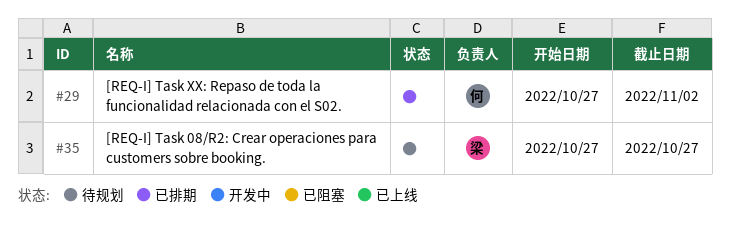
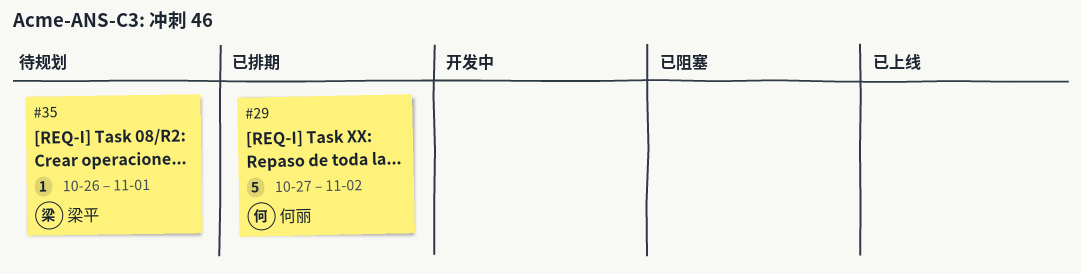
#35, start: Oct 27 -> Oct 26
#35, due: Oct 27 -> Nov 1

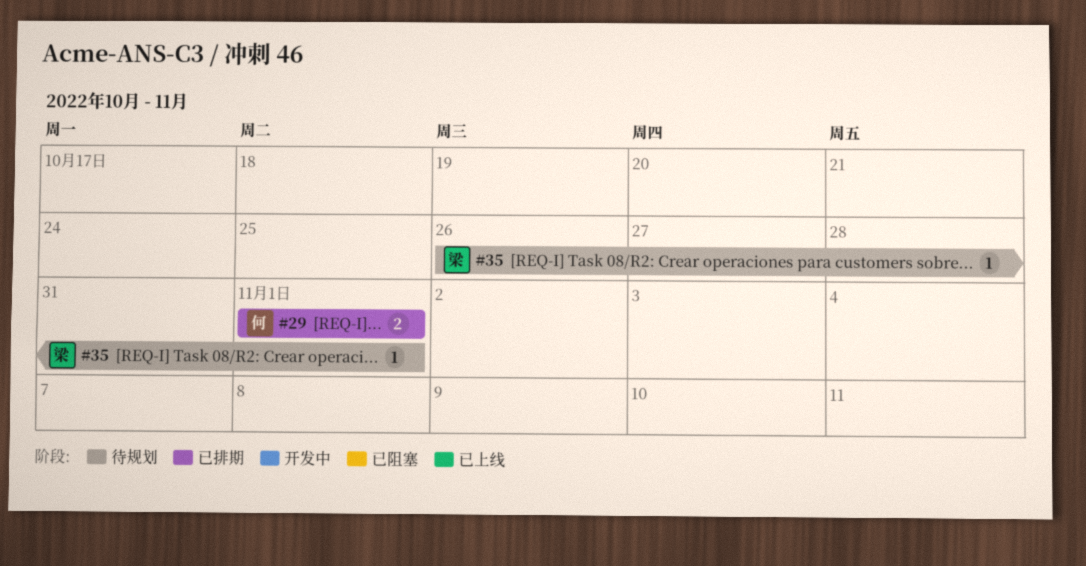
#29, estimate: 5 -> 2
#29, start: Oct 27 -> Nov 1
#29, due: Nov 2 -> Nov 1

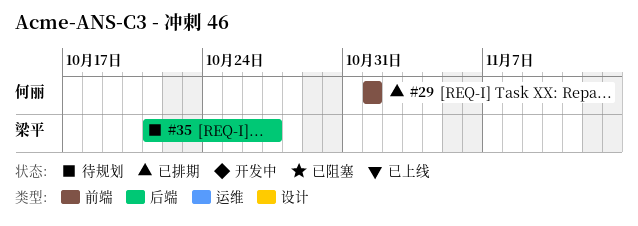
#35, start: Oct 26 -> Oct 21
#35, due: Nov 1 -> Oct 27

